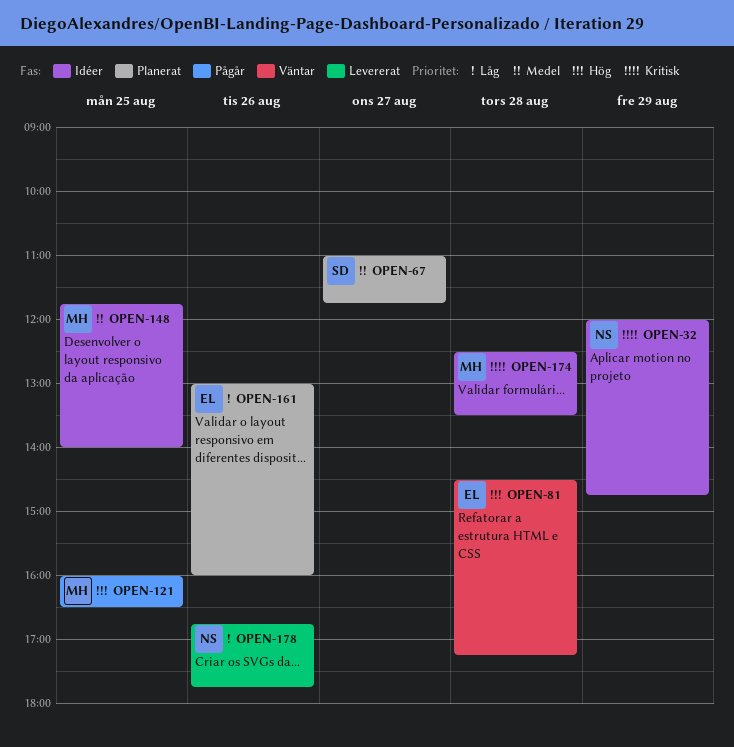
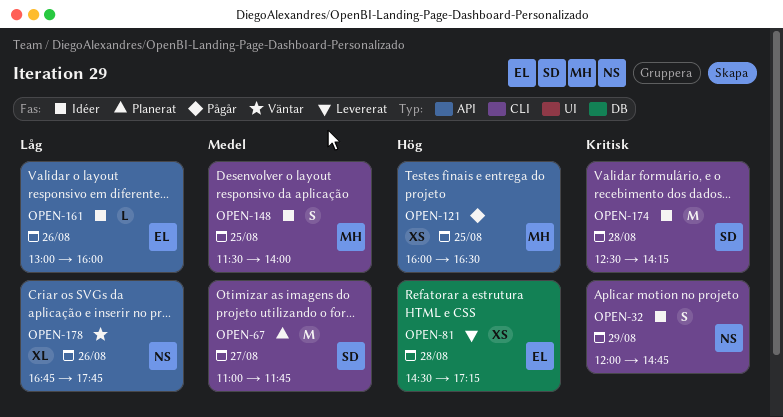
OPEN-81, status: Väntar -> Levererat
OPEN-148, begins: 11:45 -> 11:30
OPEN-161, status: Planerat -> Idéer
OPEN-174, owner: MH -> SD
OPEN-174, ends: 13:30 -> 14:15
OPEN-178, status: Levererat -> Väntar

